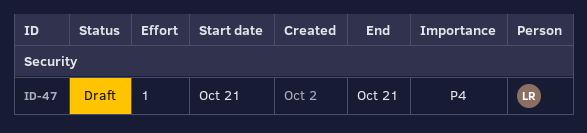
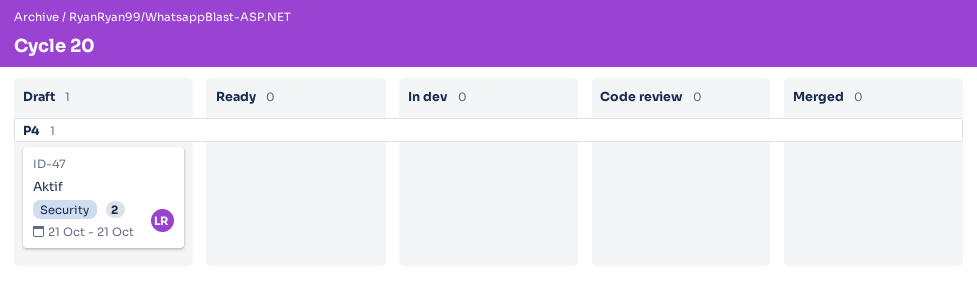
ID-47, estimate: 1 -> 2

